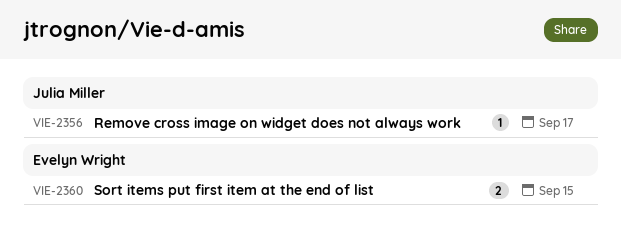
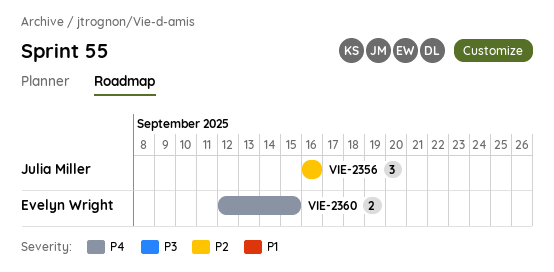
VIE-2356, estimate: 1 -> 3
VIE-2356, due: Sep 17 -> Sep 16

